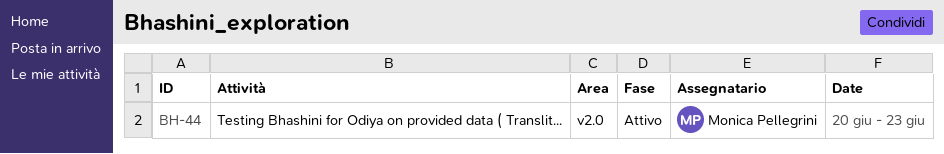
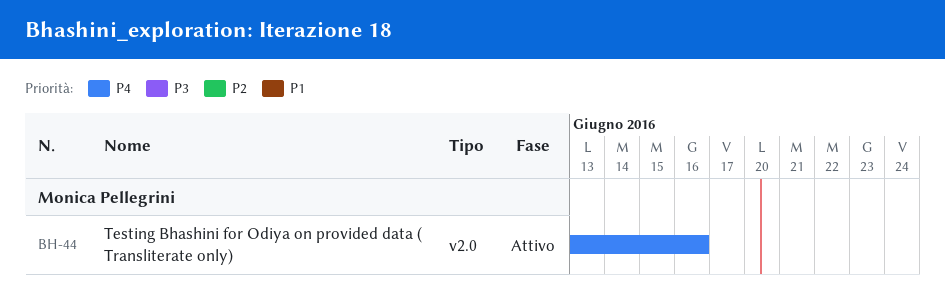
BH-44, start: Jun 20 -> Jun 13
BH-44, due: Jun 23 -> Jun 16

